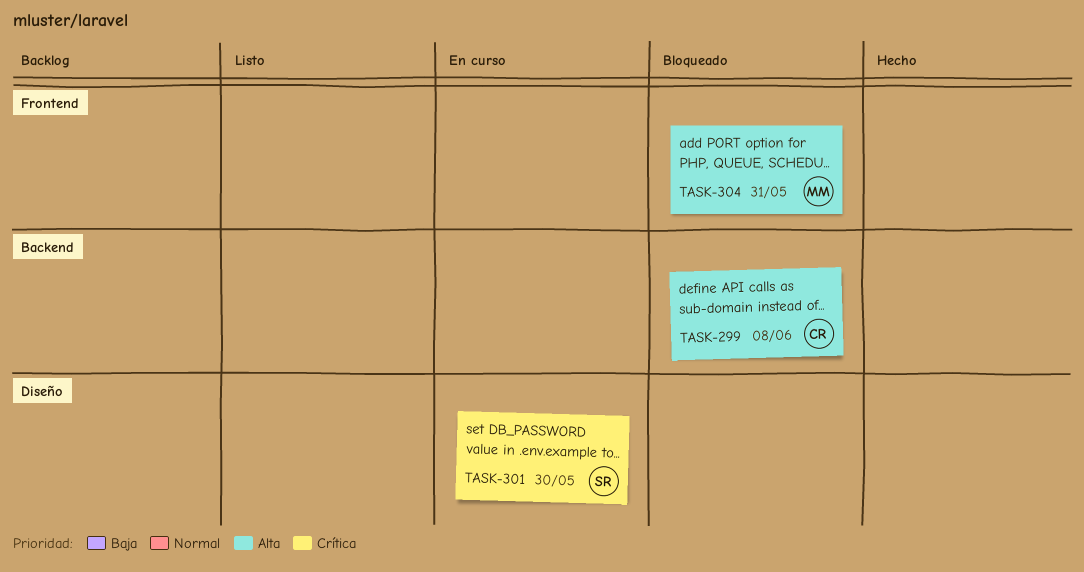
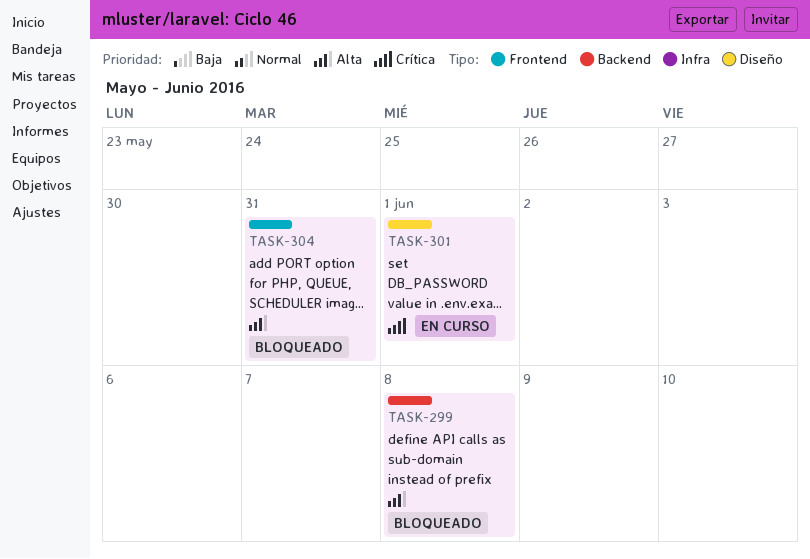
TASK-301, due: May 30 -> Jun 1

